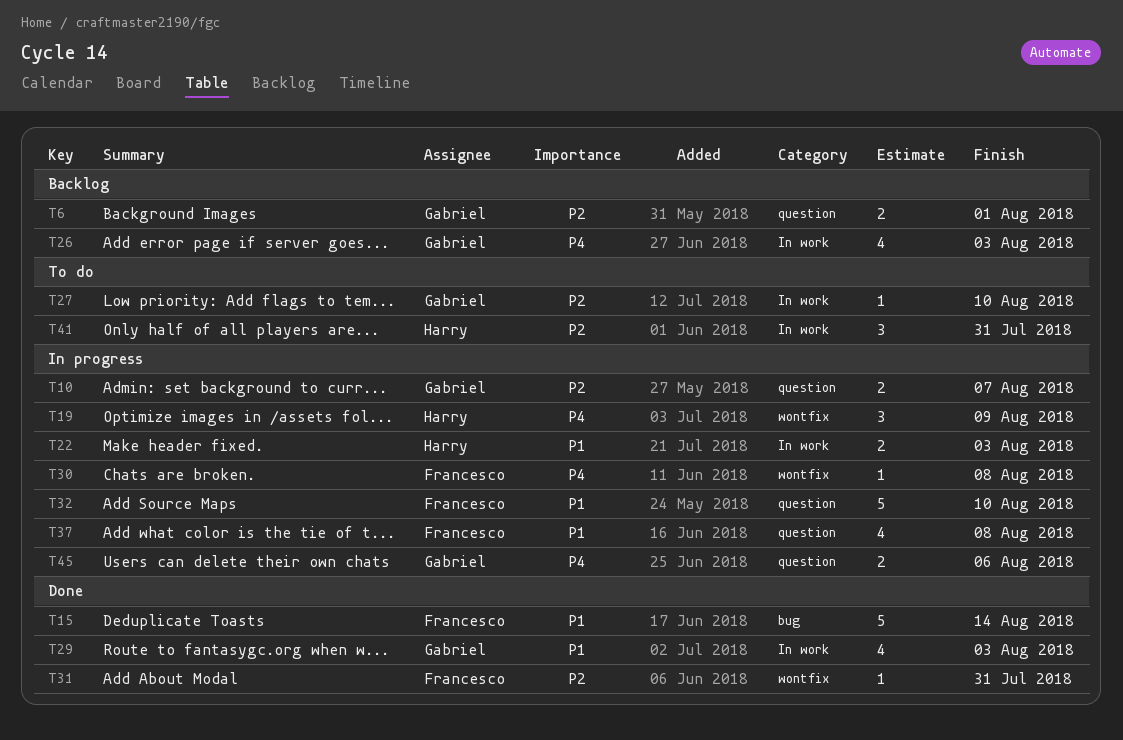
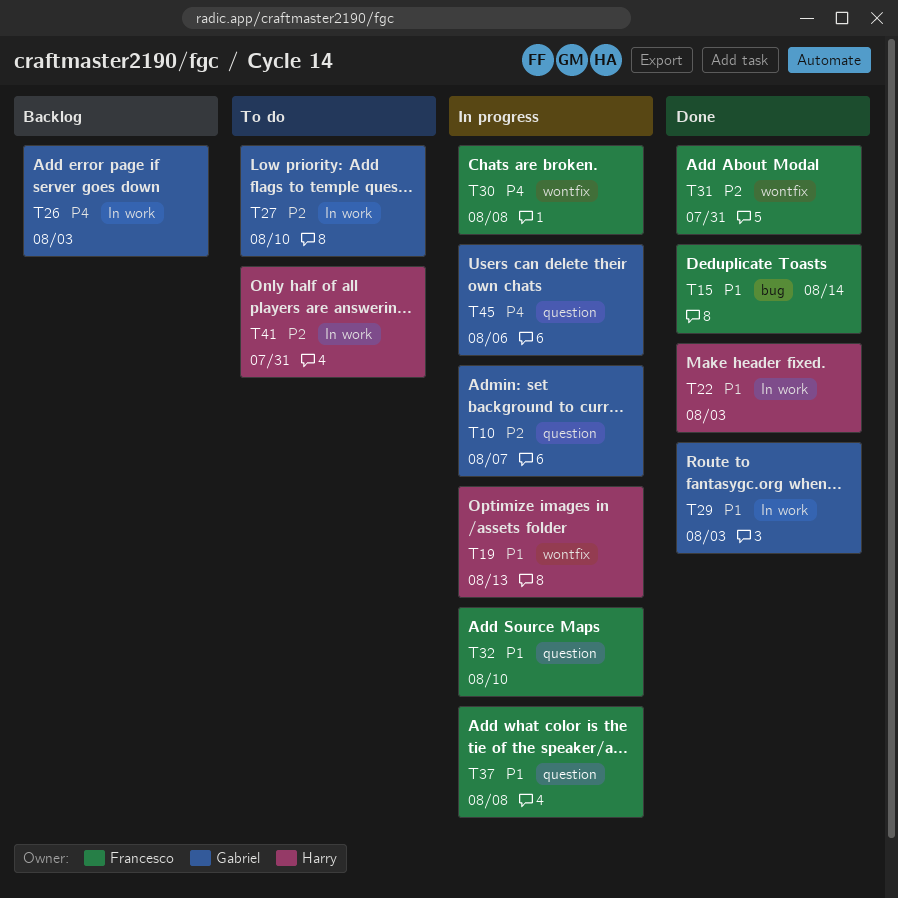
T6: present -> none
T19, priority: P4 -> P1
T19, due: Aug 9 -> Aug 13
T22, status: In progress -> Done

